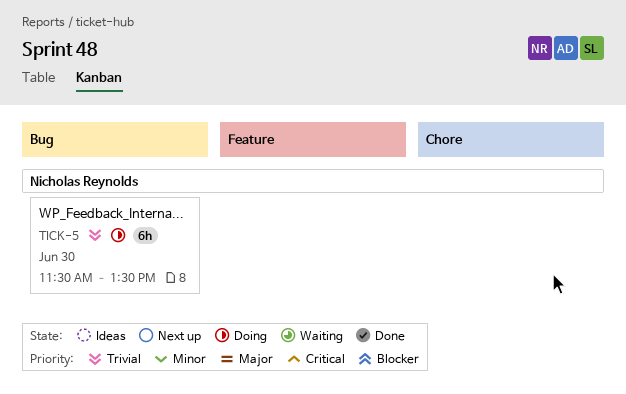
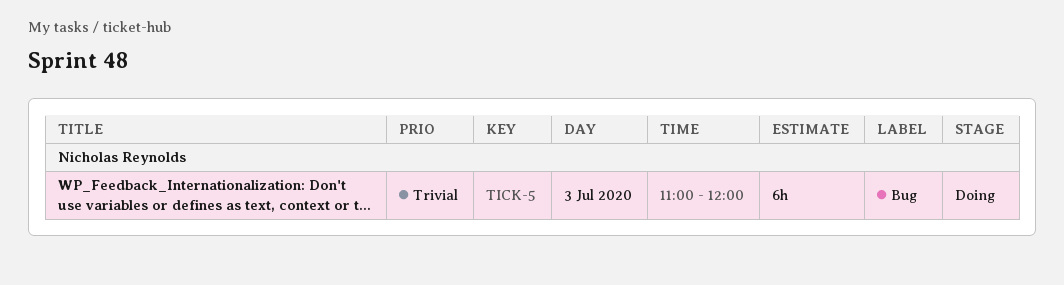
TICK-5, day: Jun 30 -> Jul 3
TICK-5, begins: 11:30 -> 11:00
TICK-5, ends: 13:30 -> 12:00

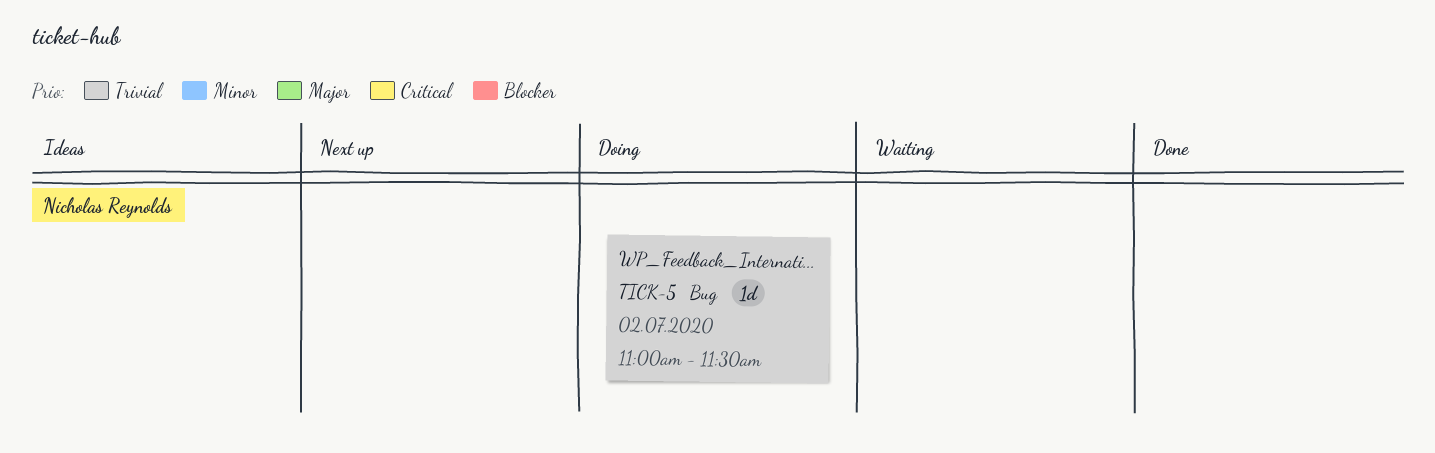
TICK-5, estimate: 6h -> 1d
TICK-5, day: Jul 3 -> Jul 2
TICK-5, ends: 12:00 -> 11:30

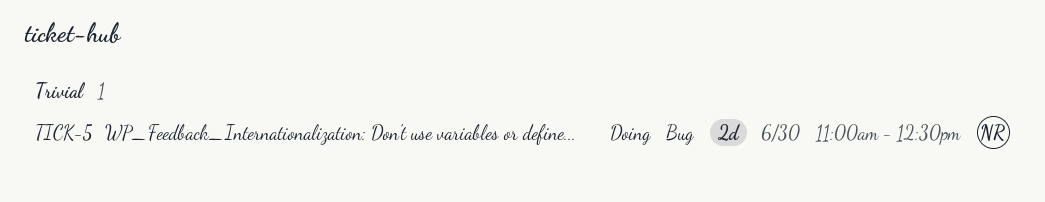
TICK-5, estimate: 1d -> 2d
TICK-5, day: Jul 2 -> Jun 30
TICK-5, ends: 11:30 -> 12:30

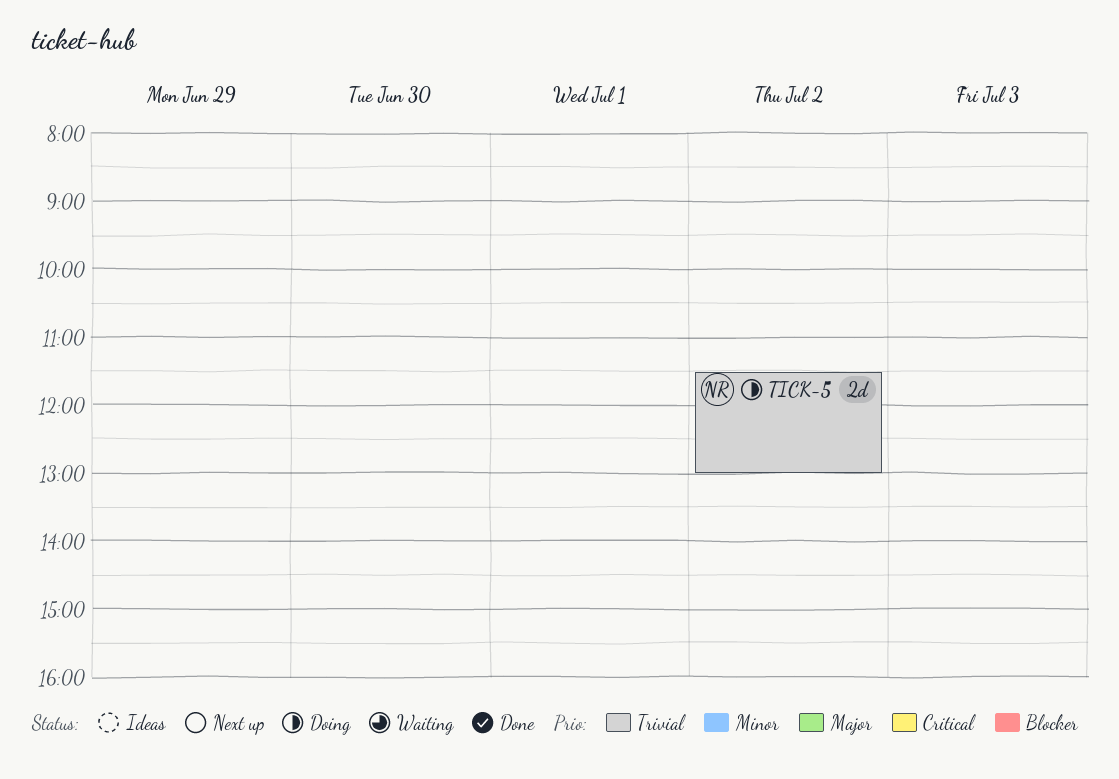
TICK-5, day: Jun 30 -> Jul 2
TICK-5, begins: 11:00 -> 11:30
TICK-5, ends: 12:30 -> 13:00

